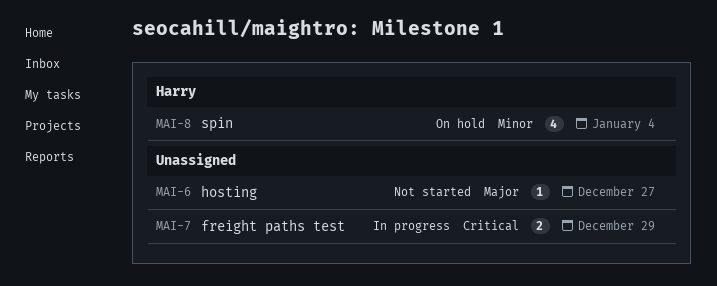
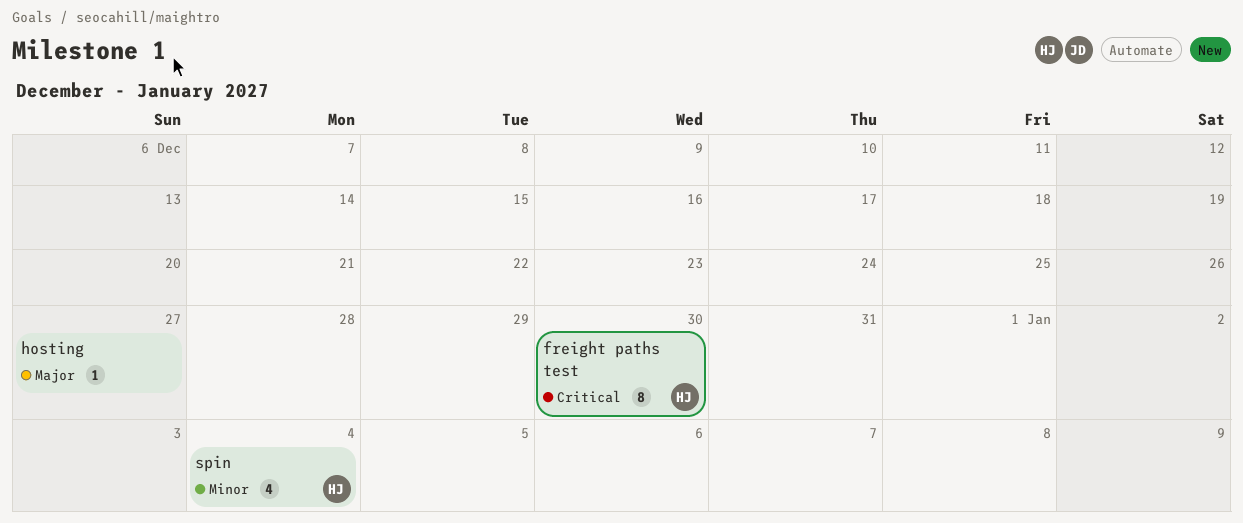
freight paths test, owner: none -> Harry
freight paths test, estimate: 2 -> 8
freight paths test, due: Dec 29 -> Dec 30

